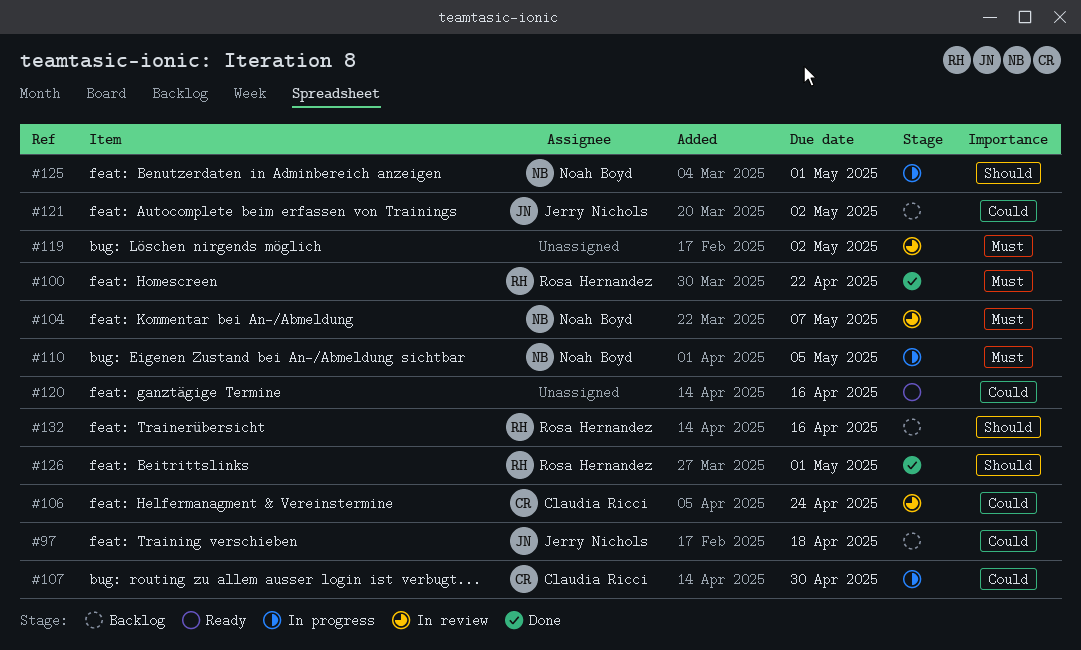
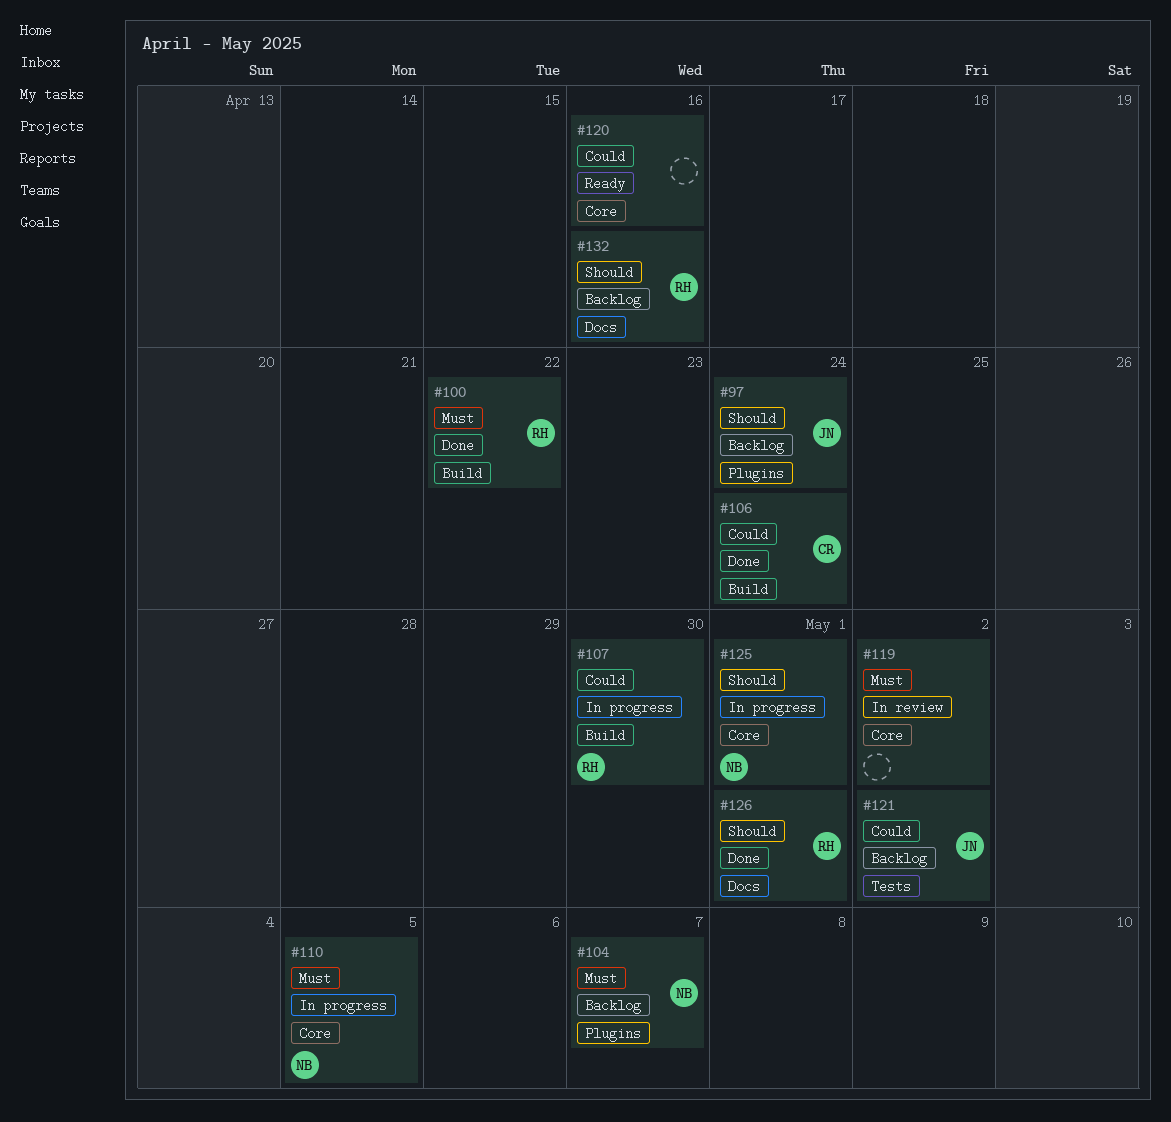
#97, priority: Could -> Should
#97, due: Apr 18 -> Apr 24
#104, status: In review -> Backlog
#106, status: In review -> Done
#107, owner: Claudia Ricci -> Rosa Hernandez

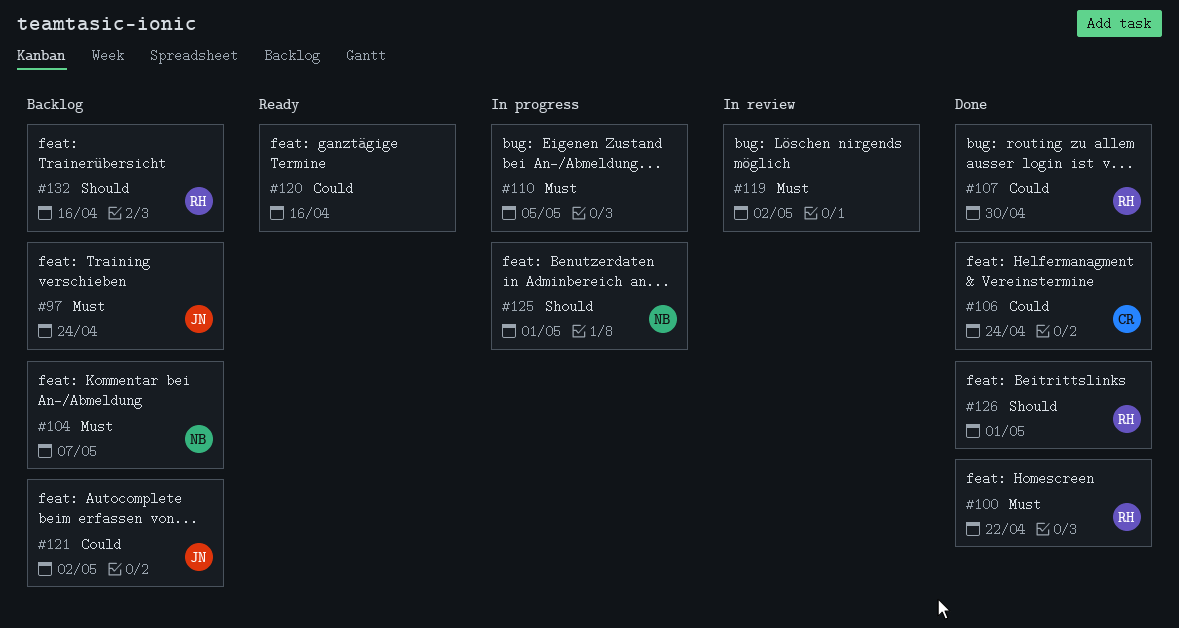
#97, priority: Should -> Must
#107, status: In progress -> Done
#110, owner: NB -> none

